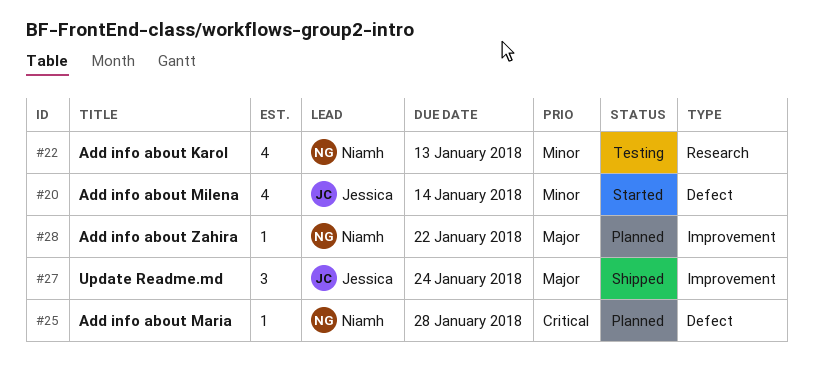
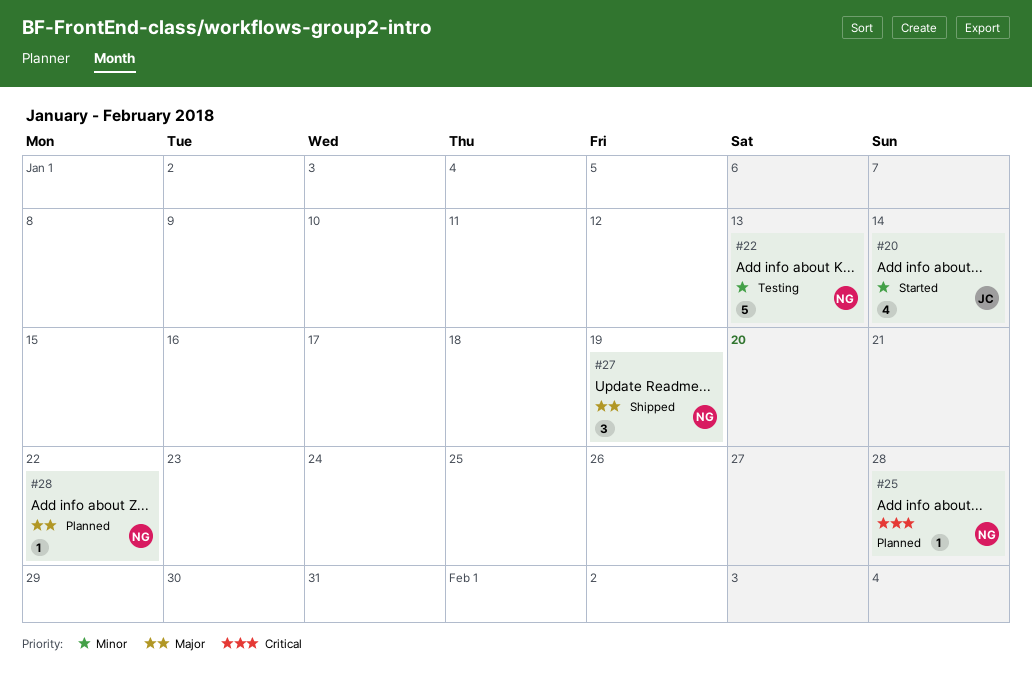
#22, estimate: 4 -> 5
#27, owner: Jessica -> Niamh
#27, due: Jan 24 -> Jan 19

